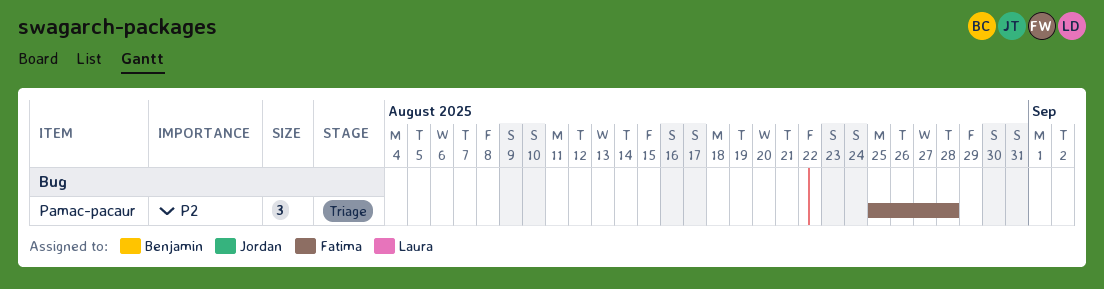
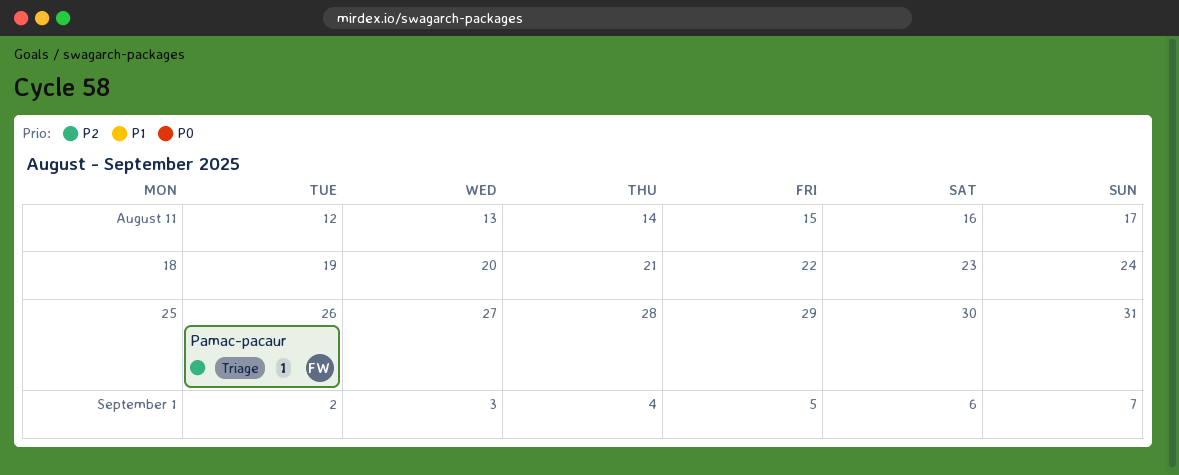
Pamac-pacaur, estimate: 3 -> 1
Pamac-pacaur, due: Aug 28 -> Aug 26

